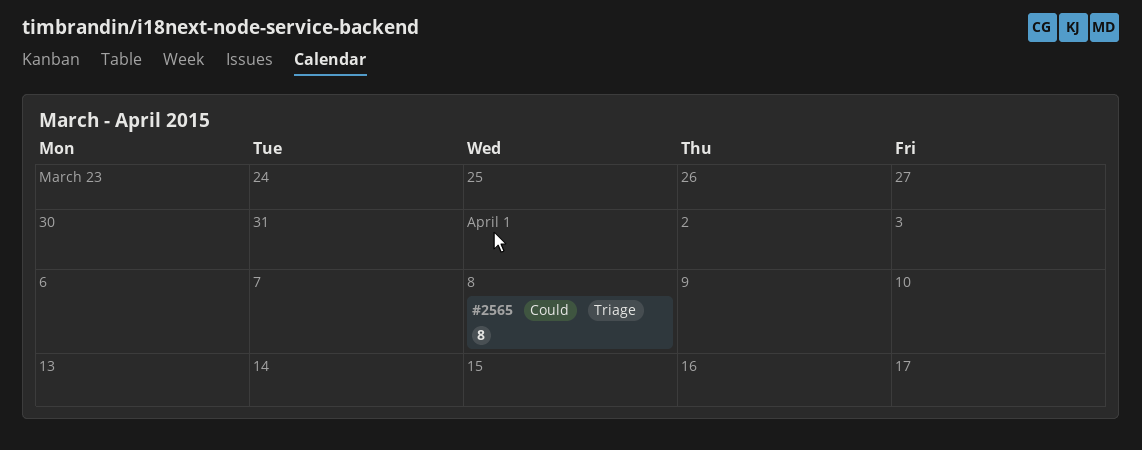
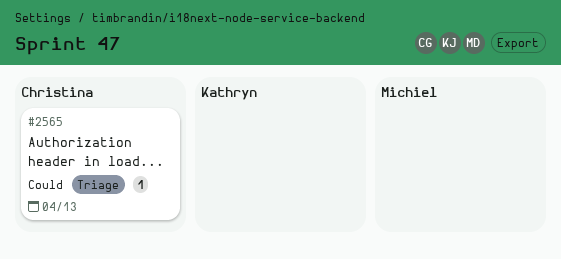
#2565, estimate: 8 -> 1
#2565, due: Apr 8 -> Apr 13

